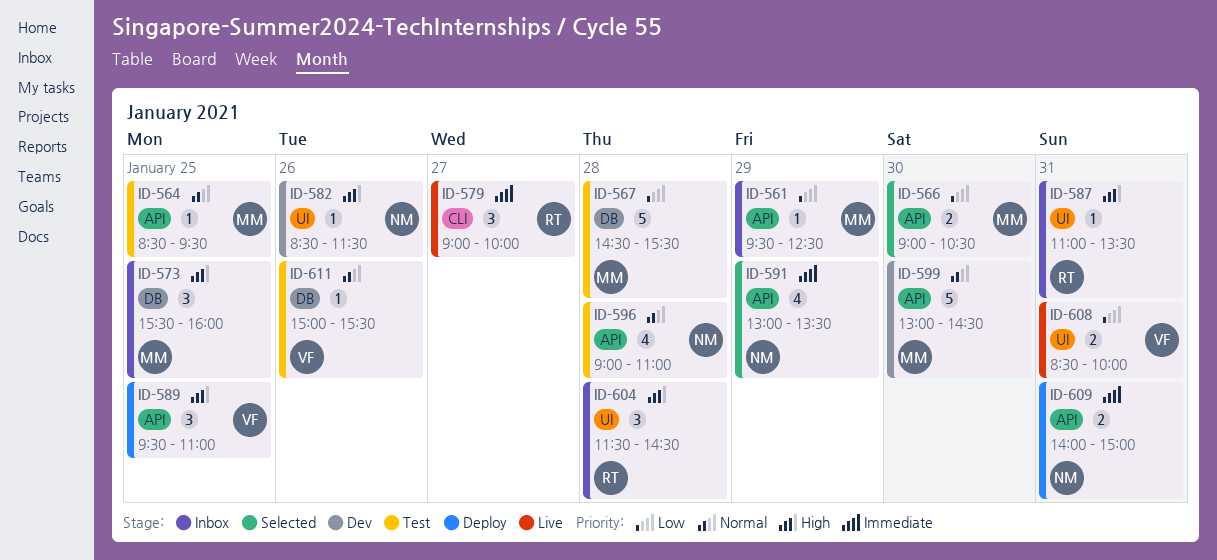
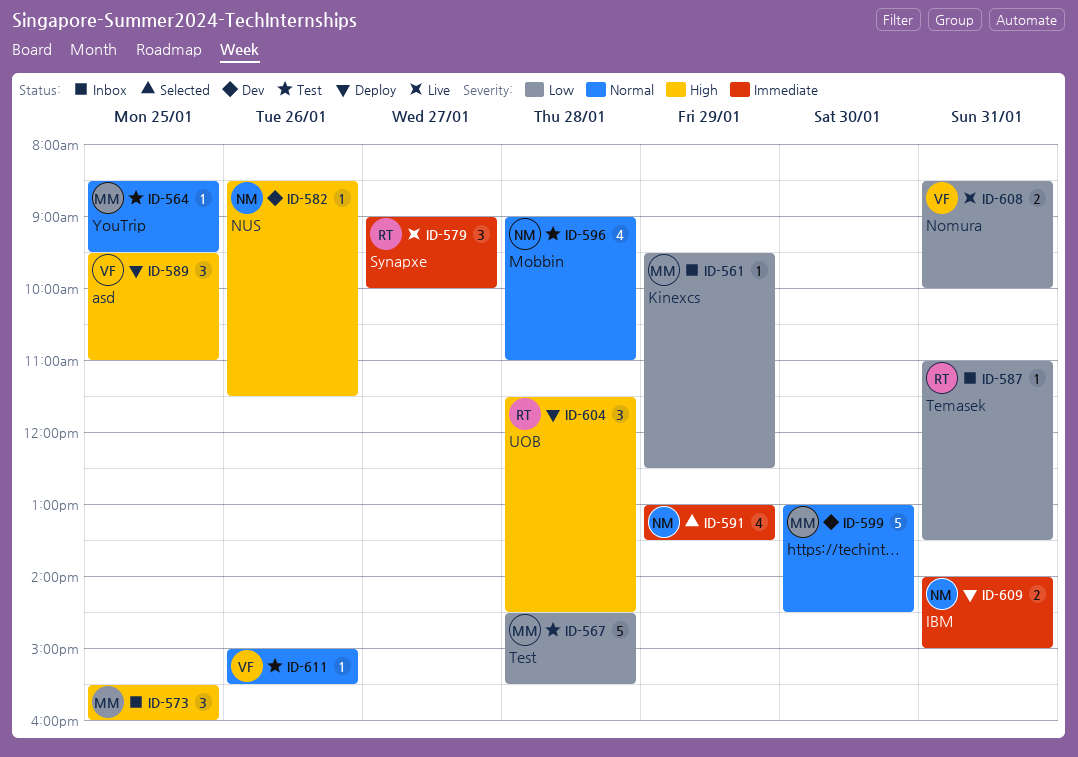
ID-566: present -> none
ID-587, priority: High -> Low
ID-604, status: Inbox -> Deploy

